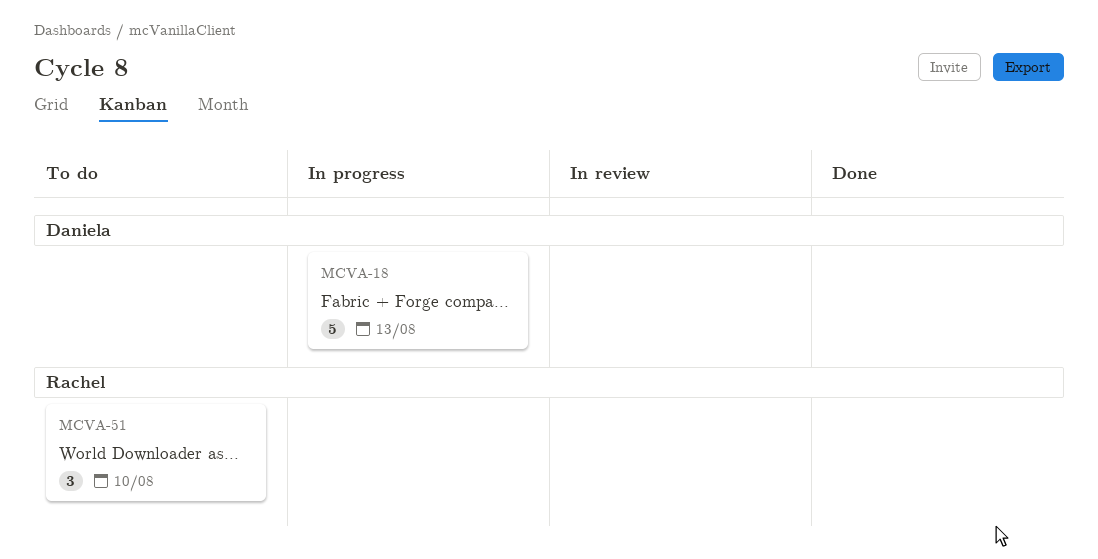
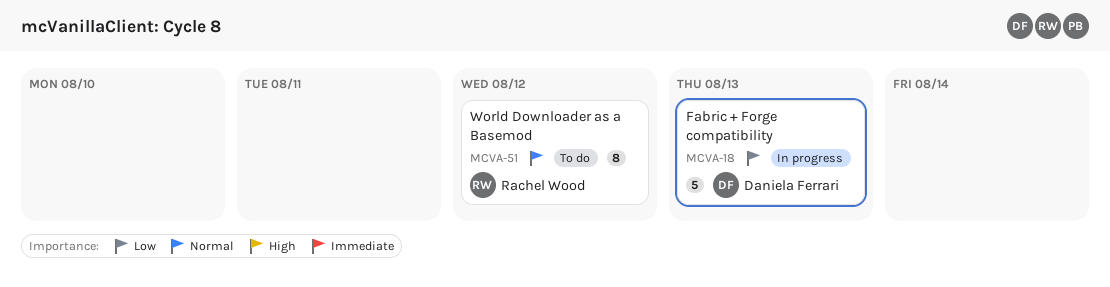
MCVA-51, estimate: 3 -> 8
MCVA-51, due: Aug 10 -> Aug 12

